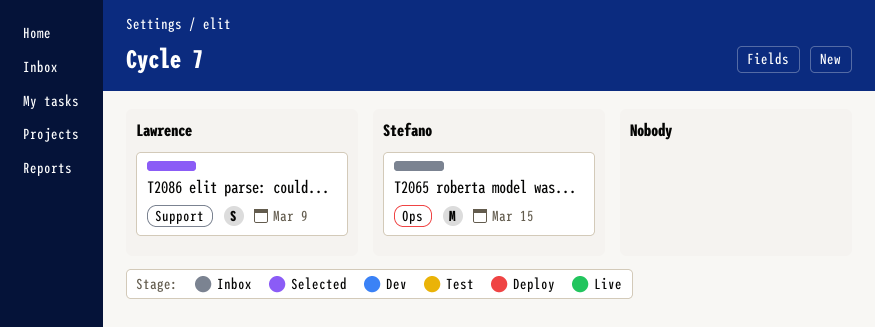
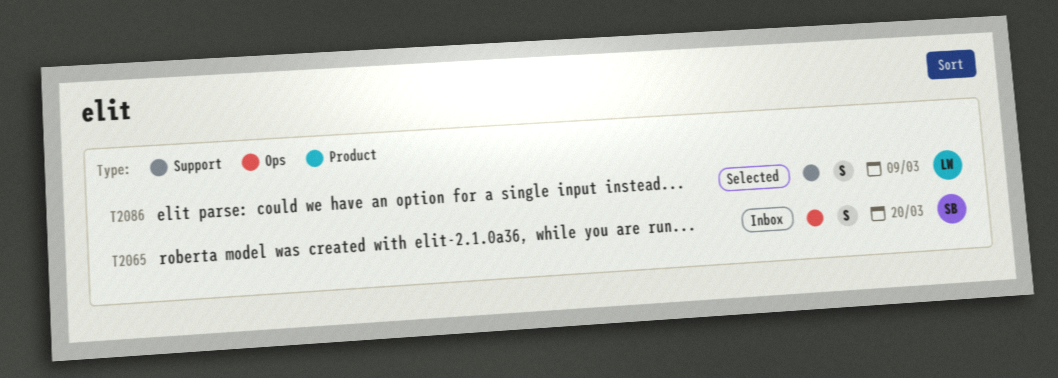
T2065, estimate: M -> S
T2065, due: Mar 15 -> Mar 20

